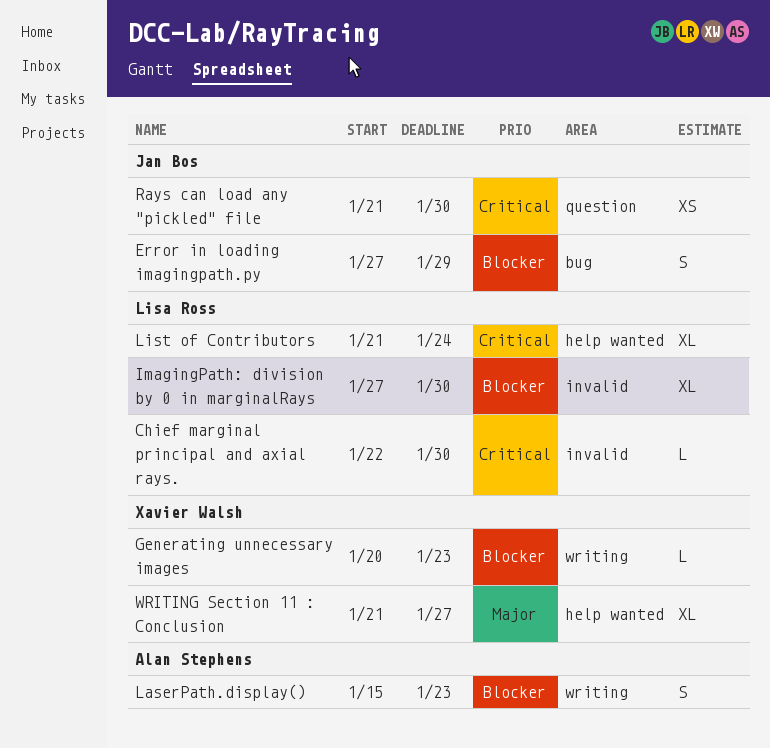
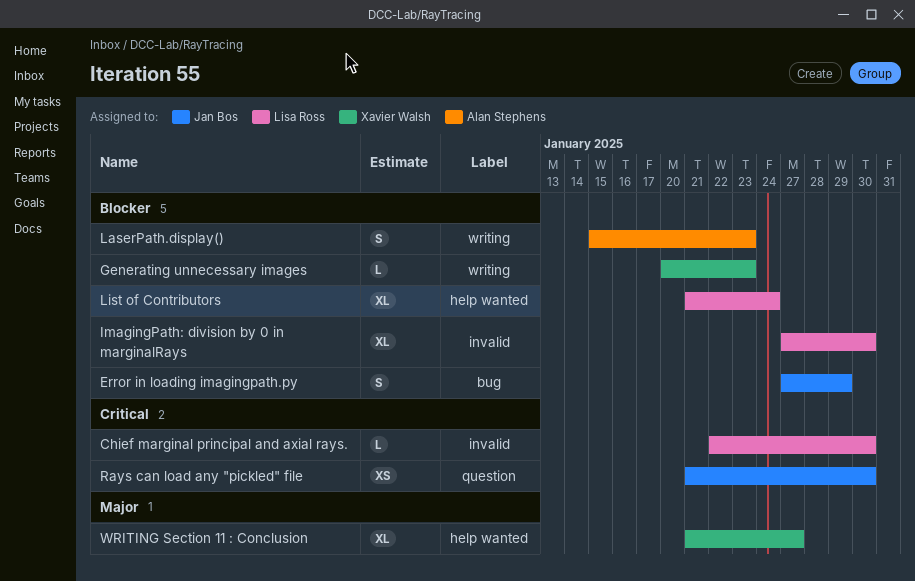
List of Contributors, priority: Critical -> Blocker

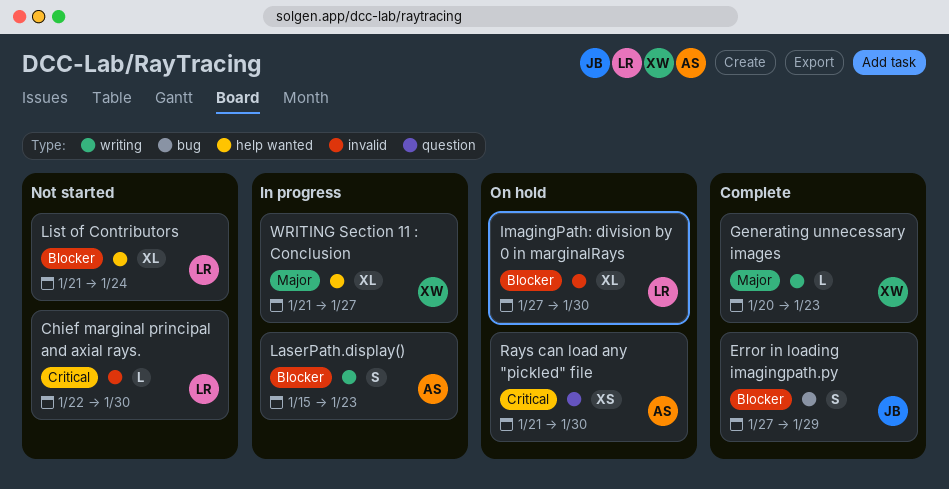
Generating unnecessary images, priority: Blocker -> Major
Rays can load any "pickled" file, owner: Jan Bos -> Alan Stephens

